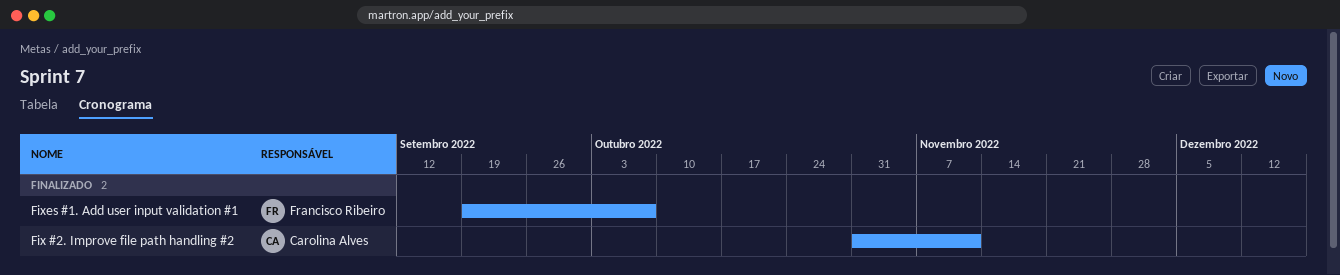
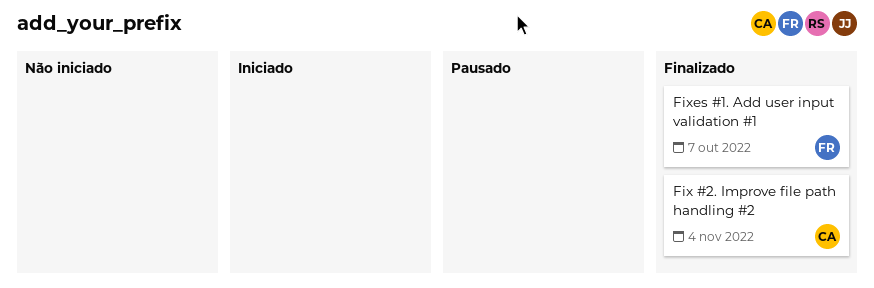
Fix #2. Improve file path handling #2, due: Nov 11 -> Nov 4

